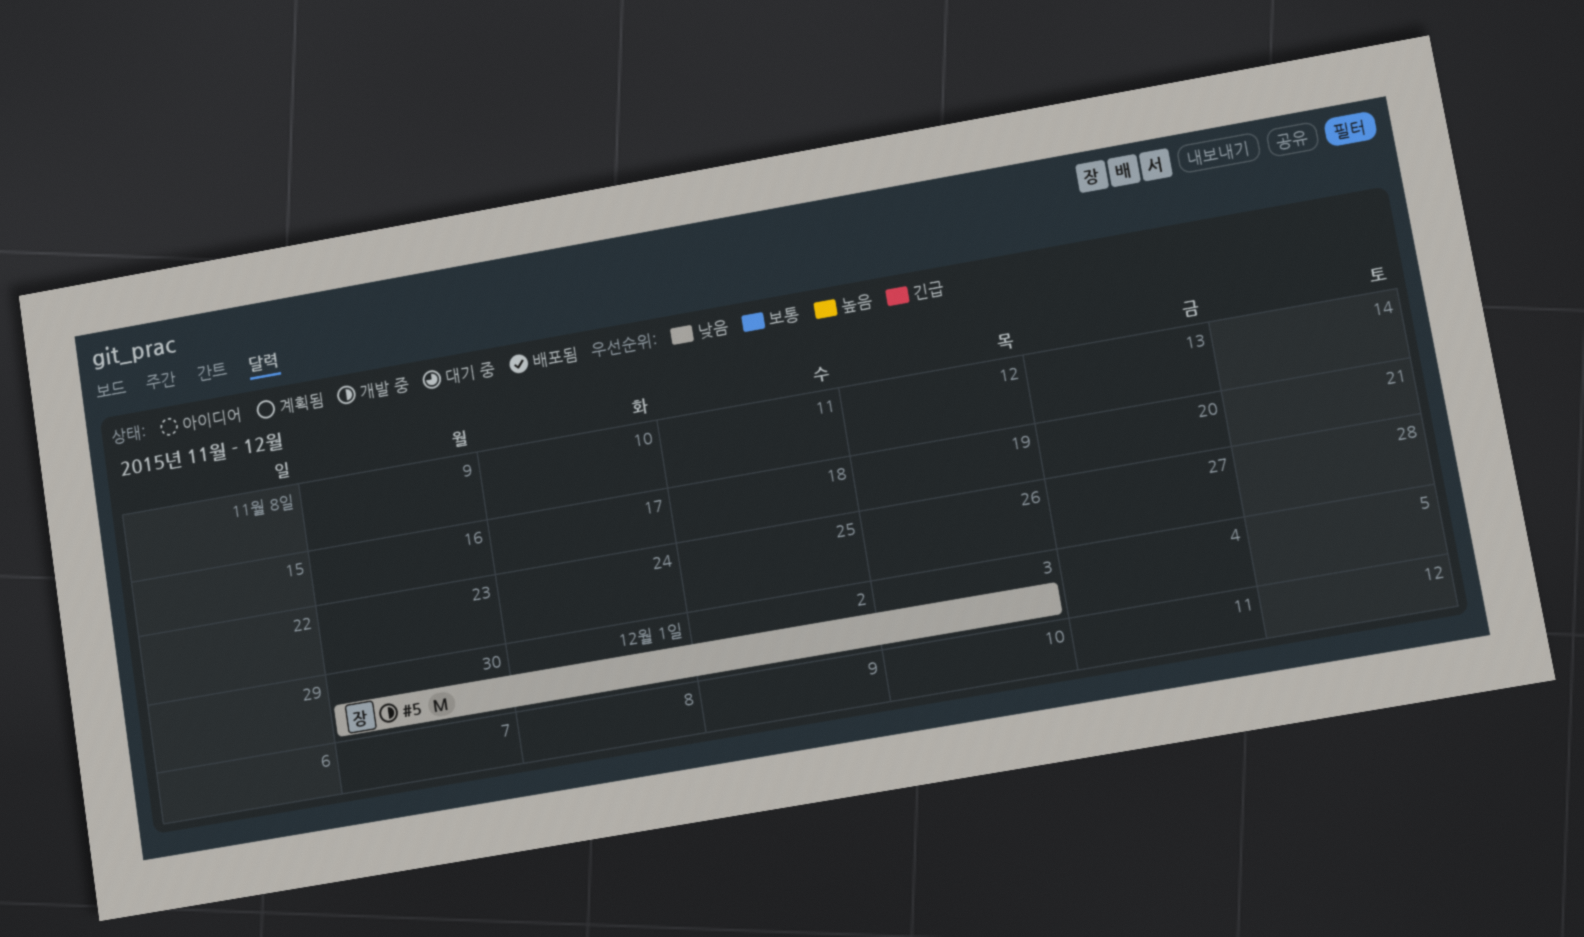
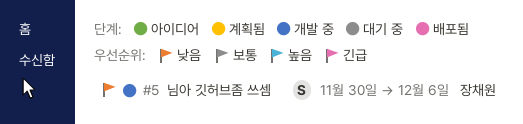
#5, estimate: M -> S
#5, due: Dec 3 -> Dec 6

